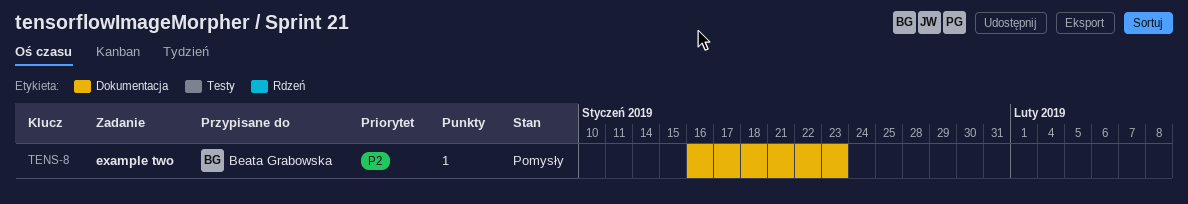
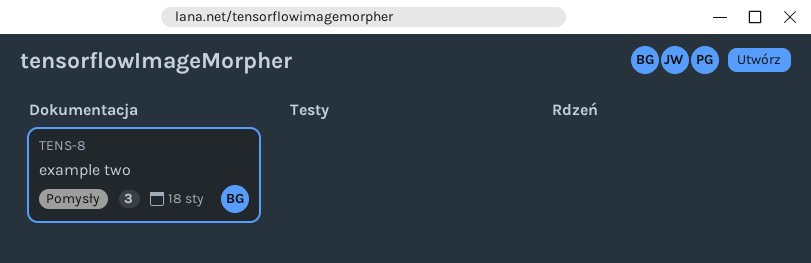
TENS-8, estimate: 1 -> 3
TENS-8, due: Jan 23 -> Jan 18

